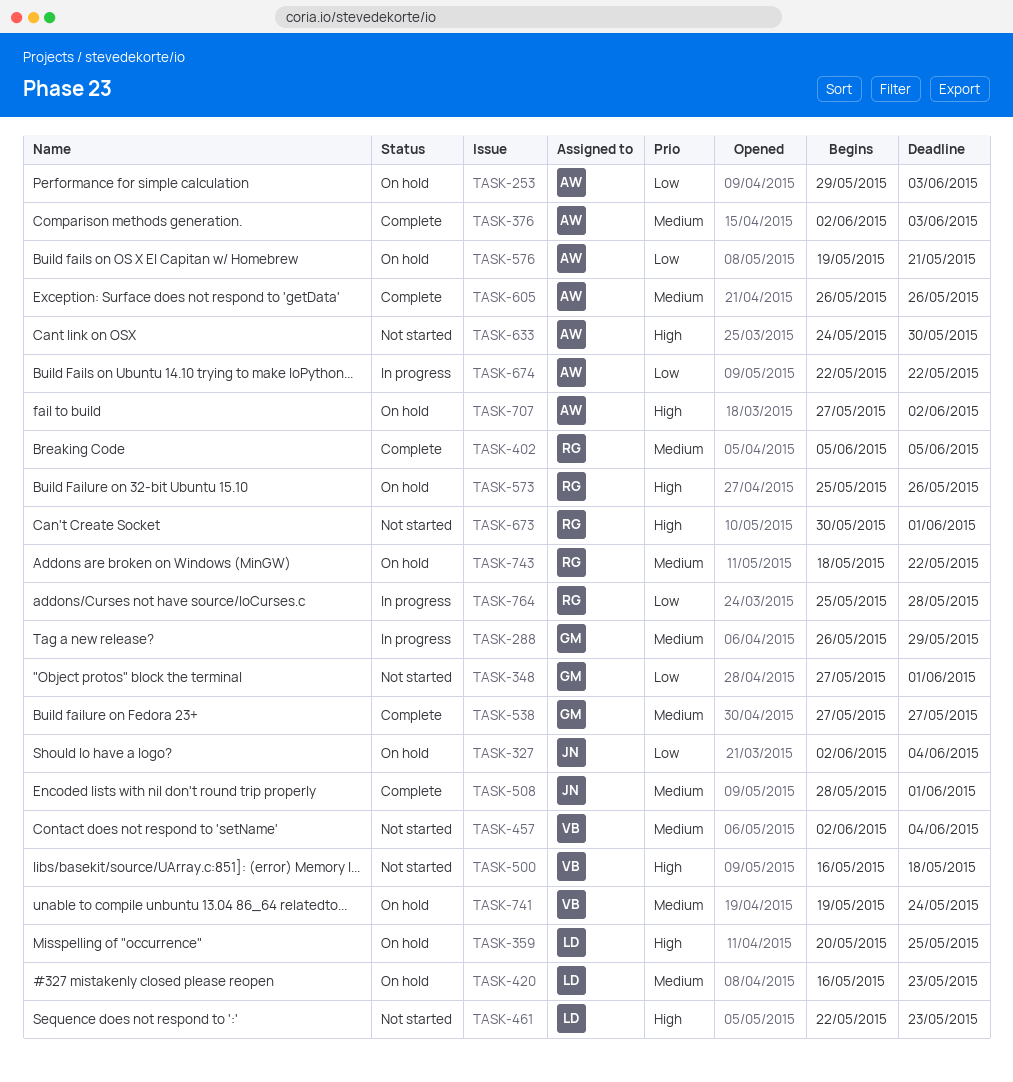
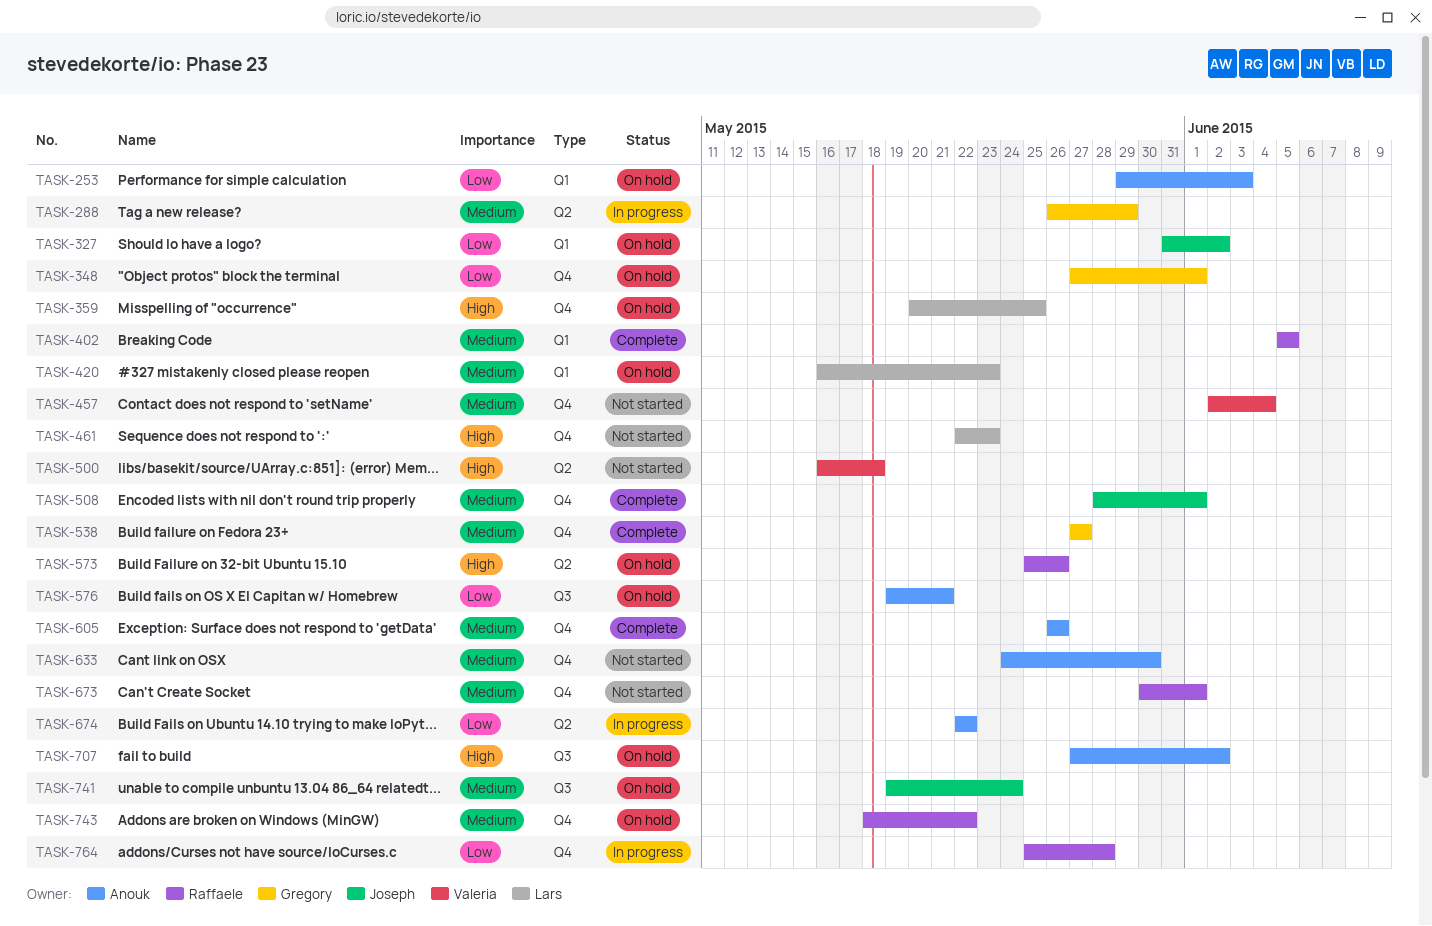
TASK-327, start: Jun 2 -> May 31
TASK-327, due: Jun 4 -> Jun 2
TASK-348, status: Not started -> On hold
TASK-376: present -> none
TASK-633, priority: High -> Medium
TASK-673, priority: High -> Medium
TASK-741, owner: Valeria -> Joseph

